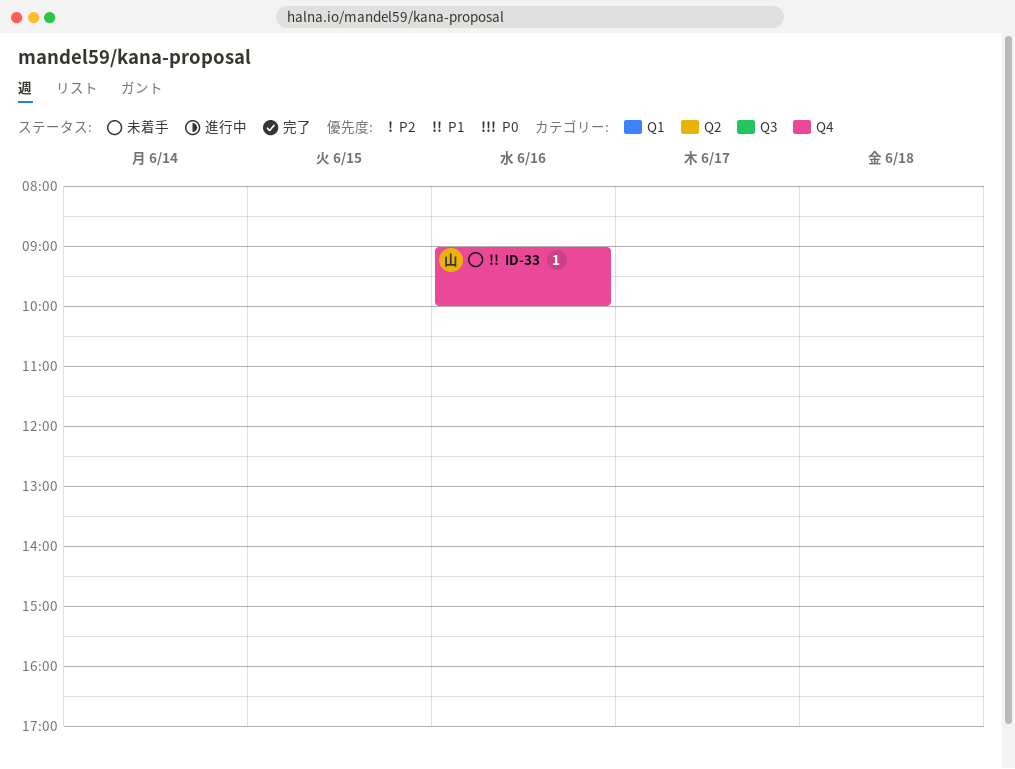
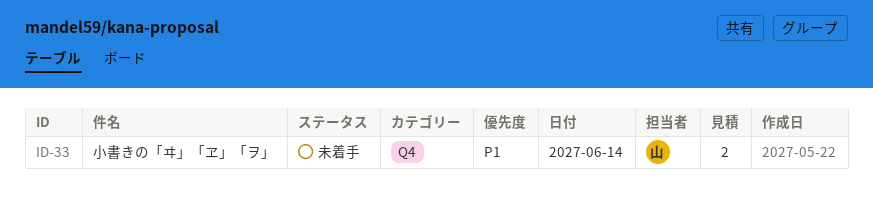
ID-33, estimate: 1 -> 2
ID-33, day: Jun 16 -> Jun 14

